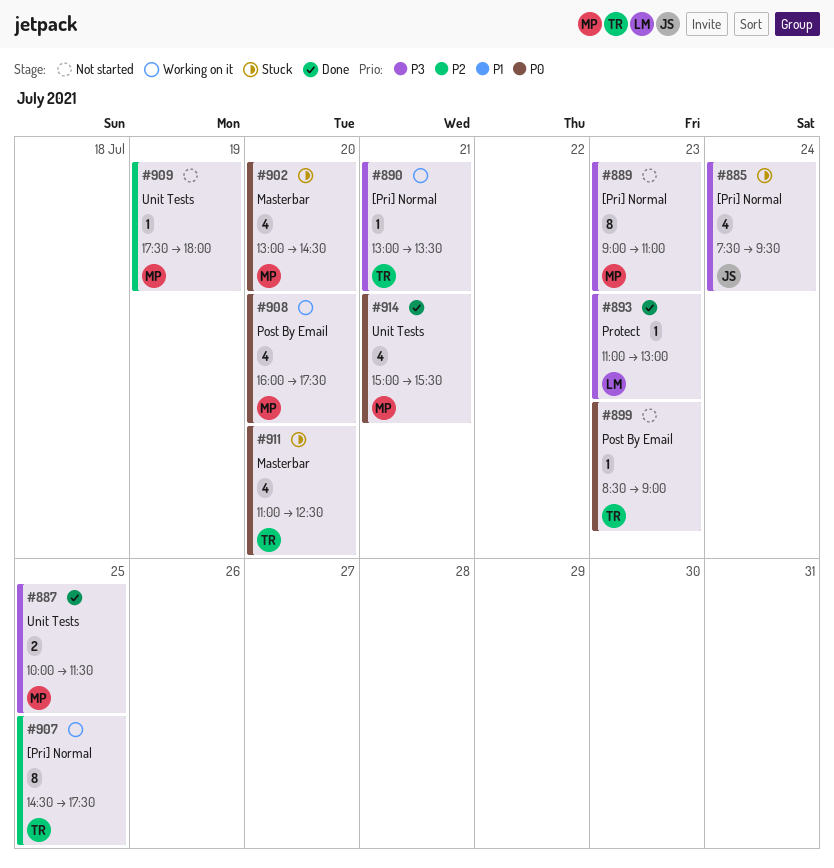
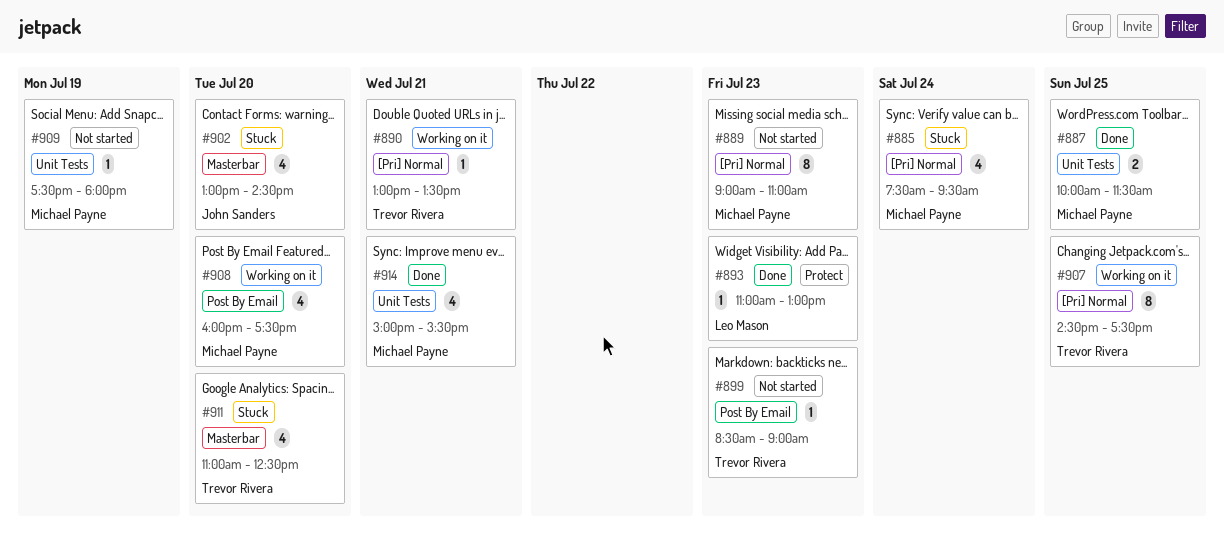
#885, owner: John Sanders -> Michael Payne
#902, owner: Michael Payne -> John Sanders

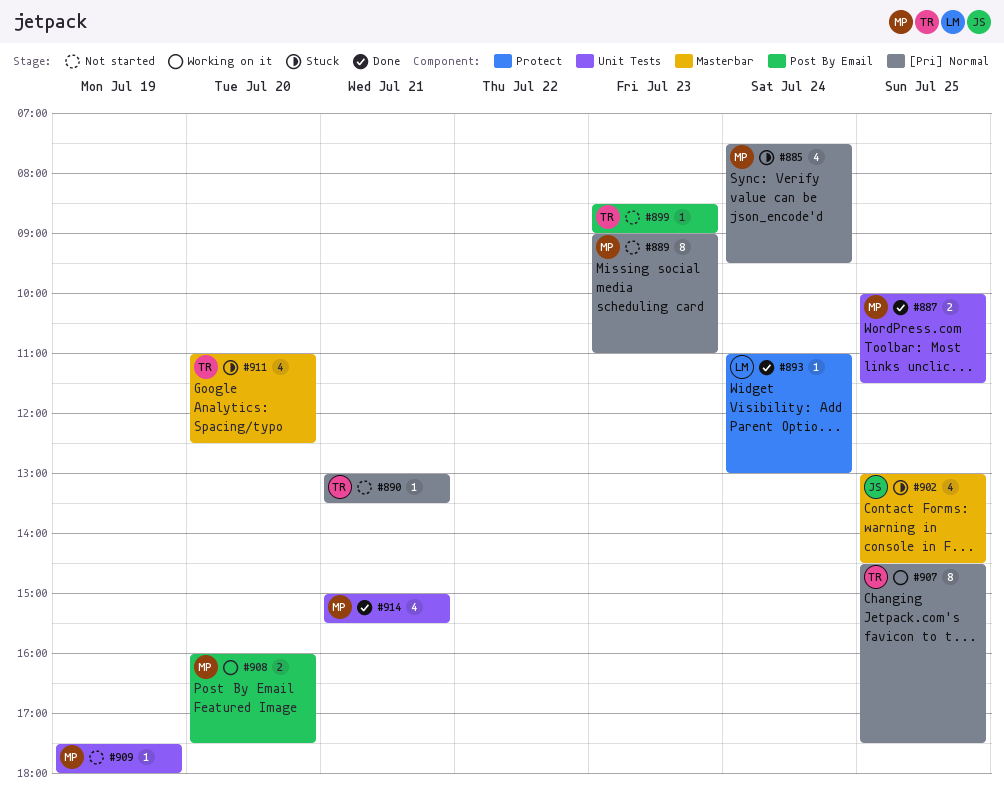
#890, status: Working on it -> Not started
#893, day: Jul 23 -> Jul 24
#902, day: Jul 20 -> Jul 25
#908, estimate: 4 -> 2

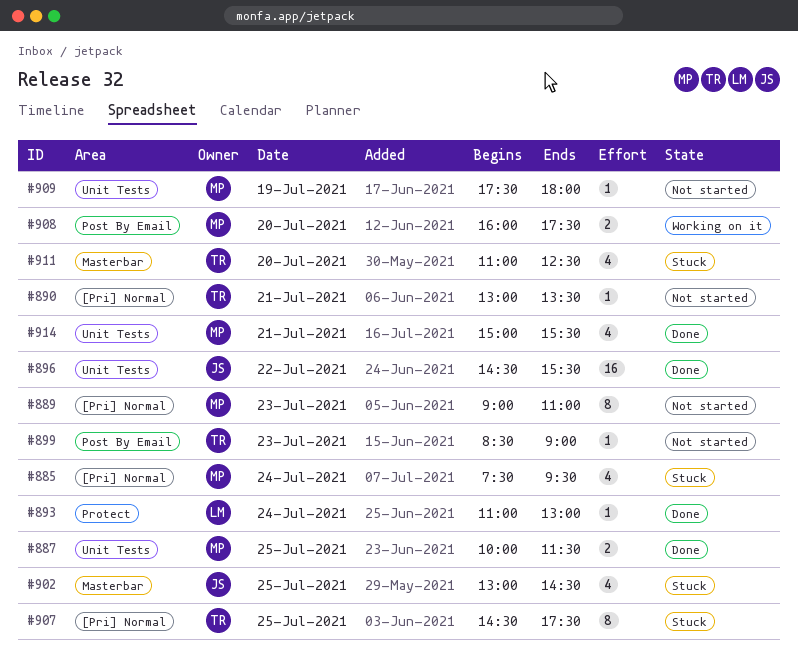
#896: none -> present
#907, status: Working on it -> Stuck

